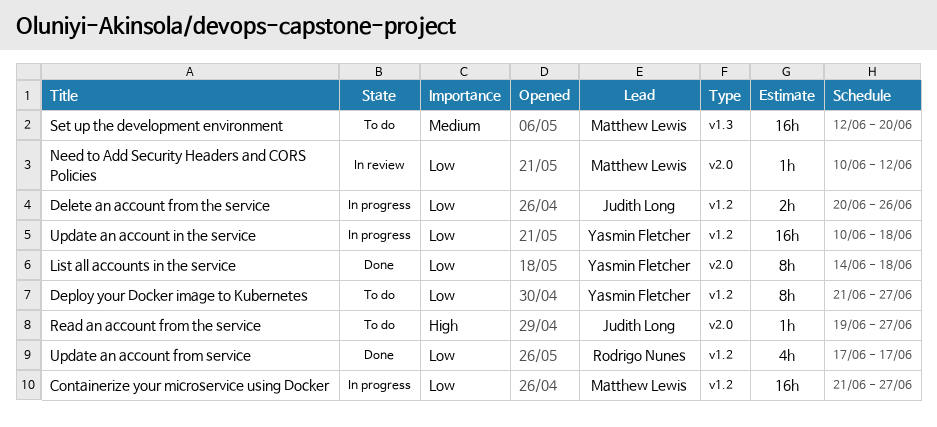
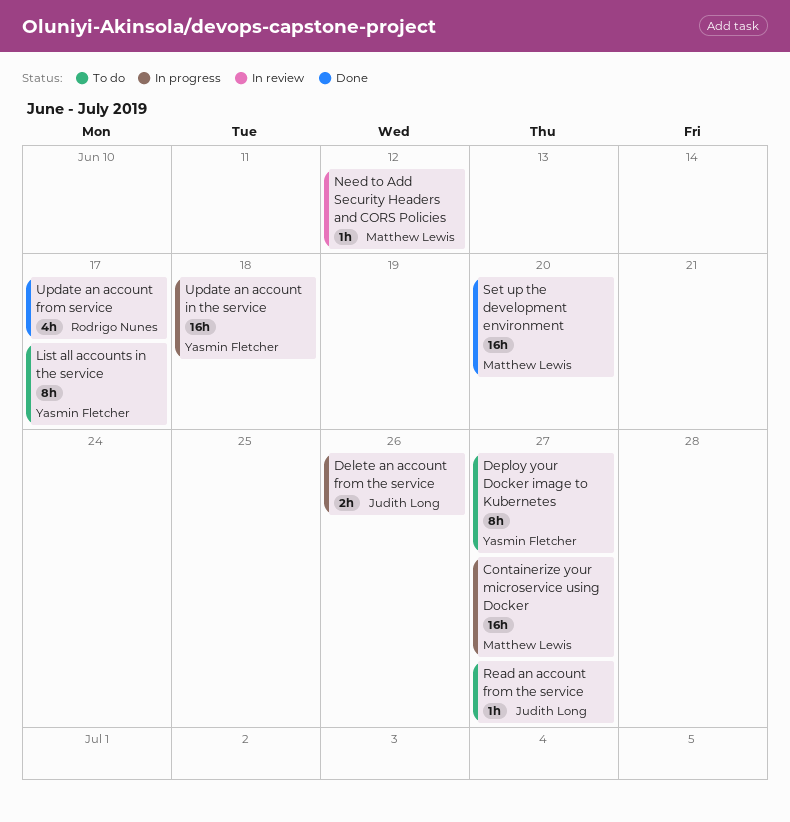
List all accounts in the service, status: Done -> To do
List all accounts in the service, due: Jun 18 -> Jun 17
Set up the development environment, status: To do -> Done

